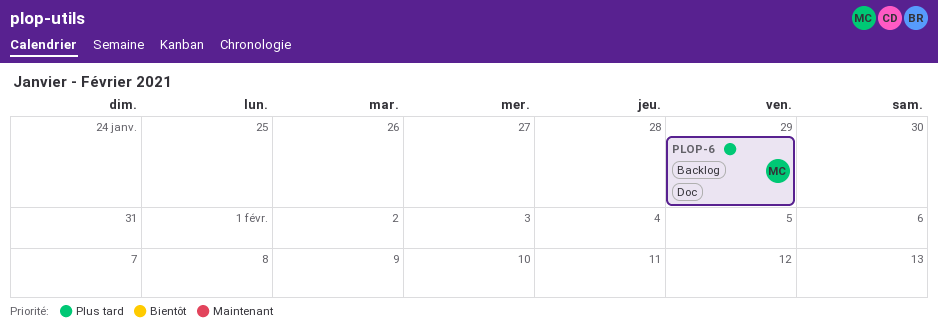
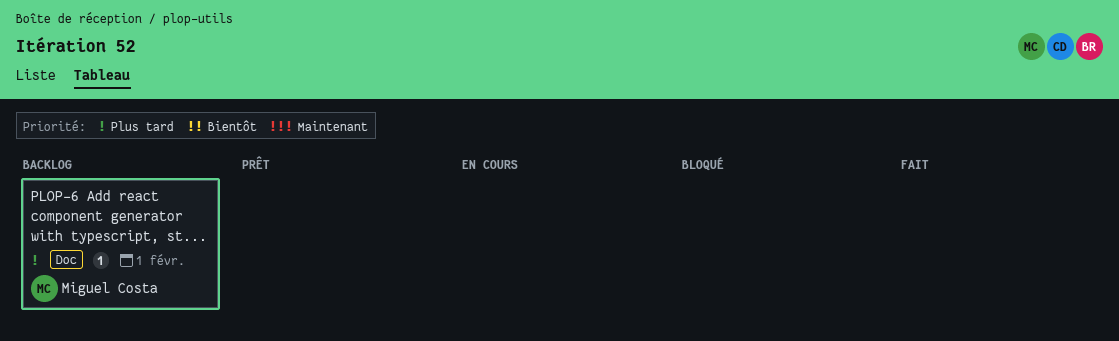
PLOP-6, due: Jan 29 -> Feb 1

